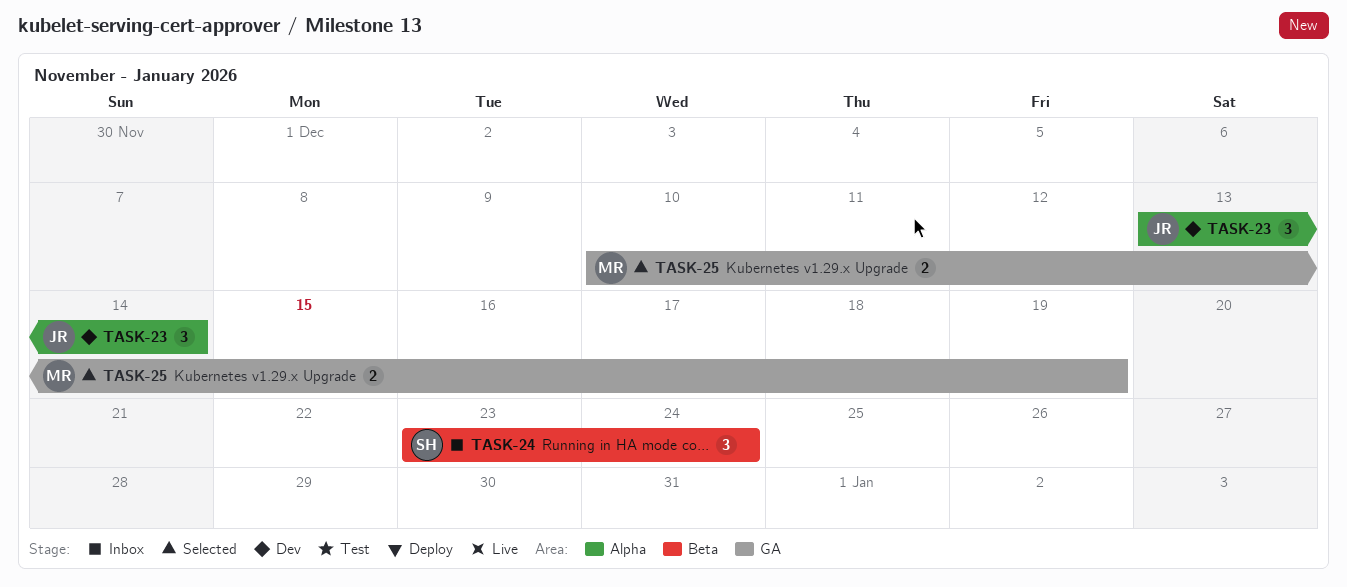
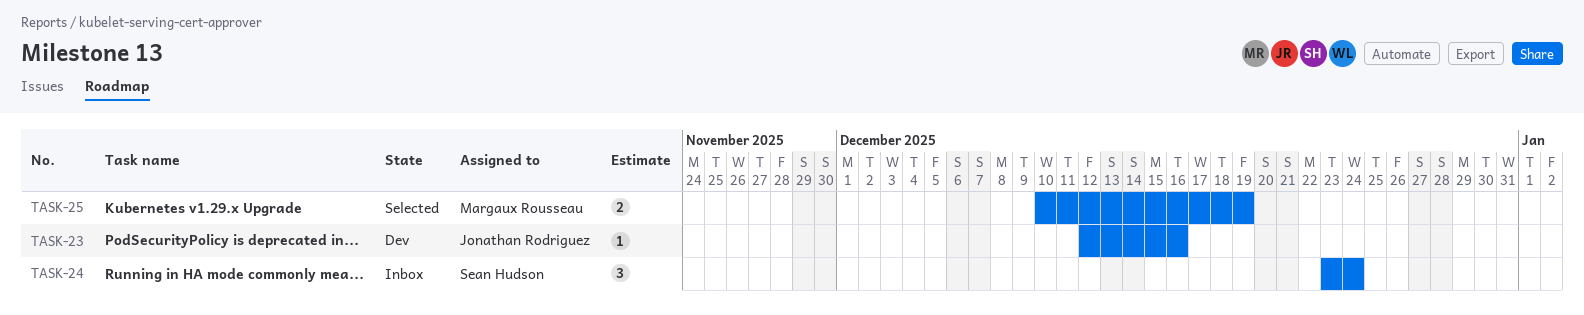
TASK-23, estimate: 3 -> 1
TASK-23, start: Dec 13 -> Dec 12
TASK-23, due: Dec 14 -> Dec 16

